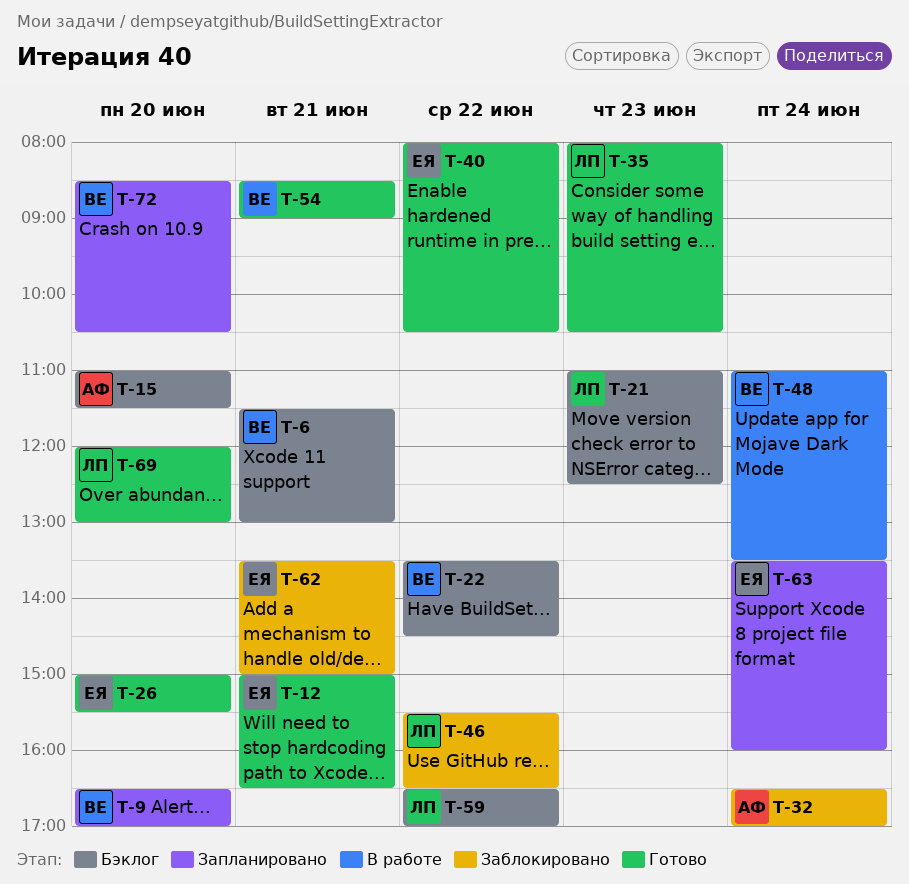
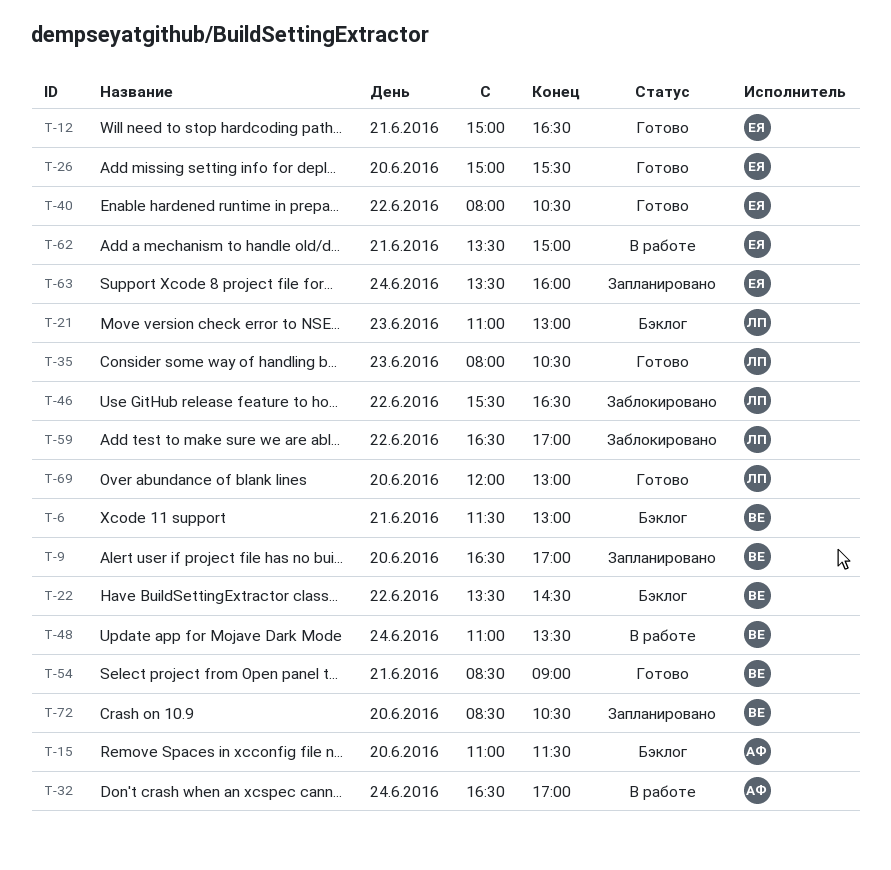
T-21, ends: 12:30 -> 13:00
T-32, status: Заблокировано -> В работе
T-59, status: Бэклог -> Заблокировано
T-62, status: Заблокировано -> В работе

